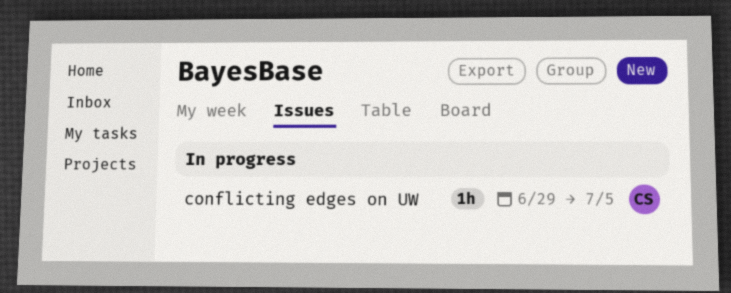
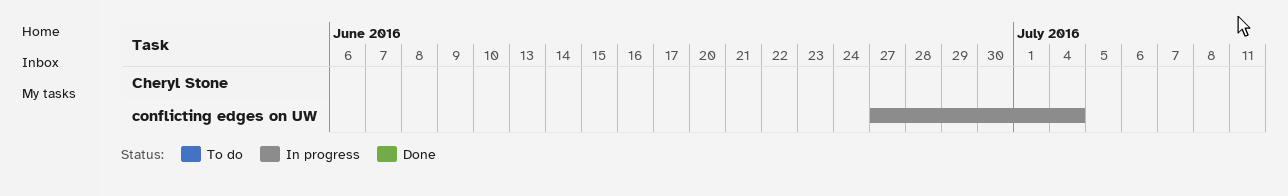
conflicting edges on UW, start: Jun 29 -> Jun 27
conflicting edges on UW, due: Jul 5 -> Jul 4

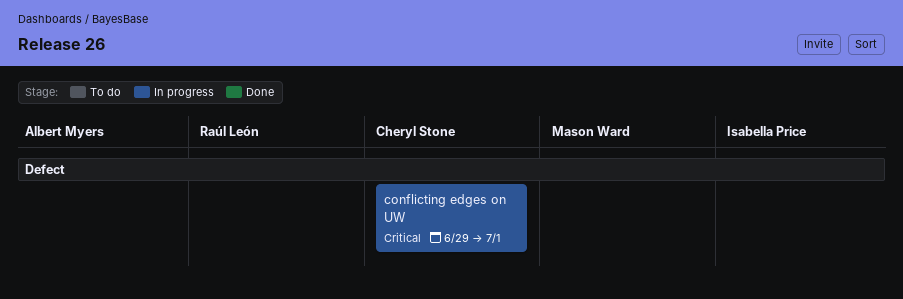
conflicting edges on UW, start: Jun 27 -> Jun 29
conflicting edges on UW, due: Jul 4 -> Jul 1

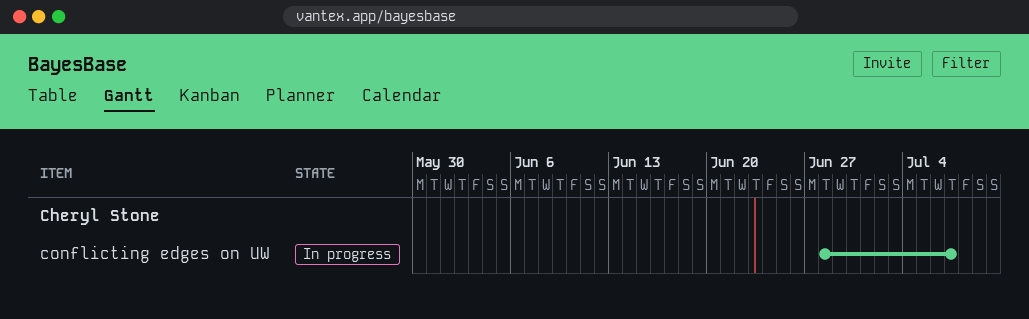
conflicting edges on UW, start: Jun 29 -> Jun 28
conflicting edges on UW, due: Jul 1 -> Jul 7

